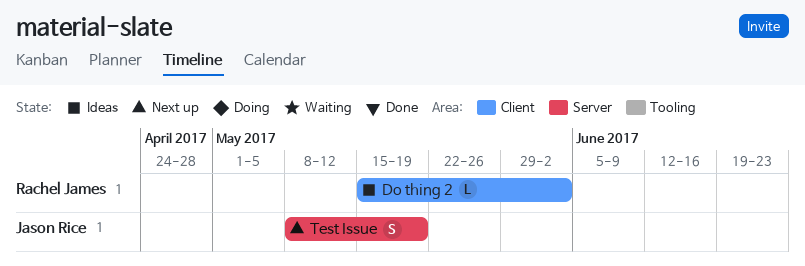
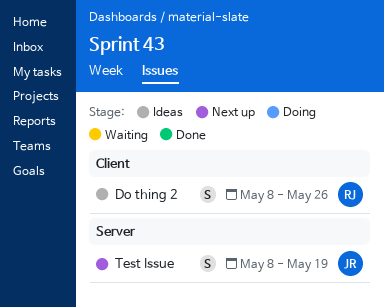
Do thing 2, estimate: L -> S
Do thing 2, start: May 15 -> May 8
Do thing 2, due: Jun 2 -> May 26

